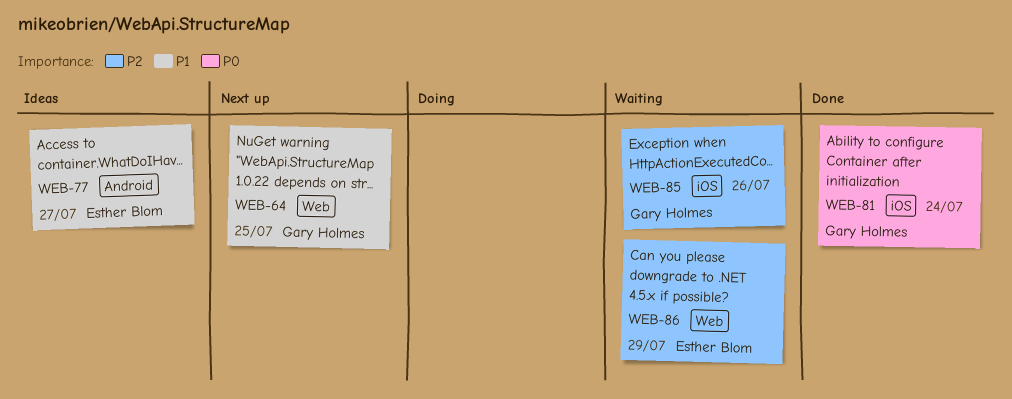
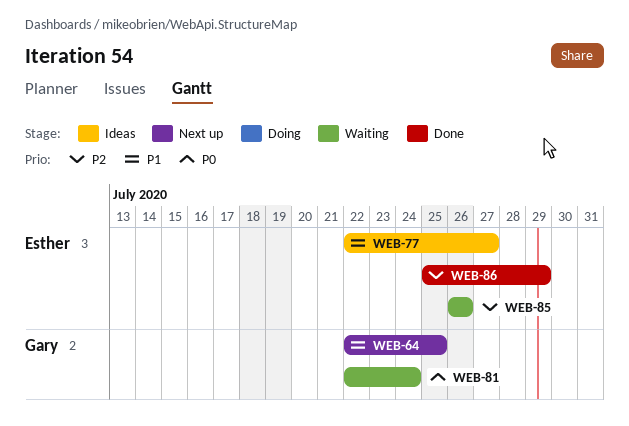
WEB-81, status: Done -> Waiting
WEB-85, owner: Gary Holmes -> Esther Blom
WEB-86, status: Waiting -> Done

